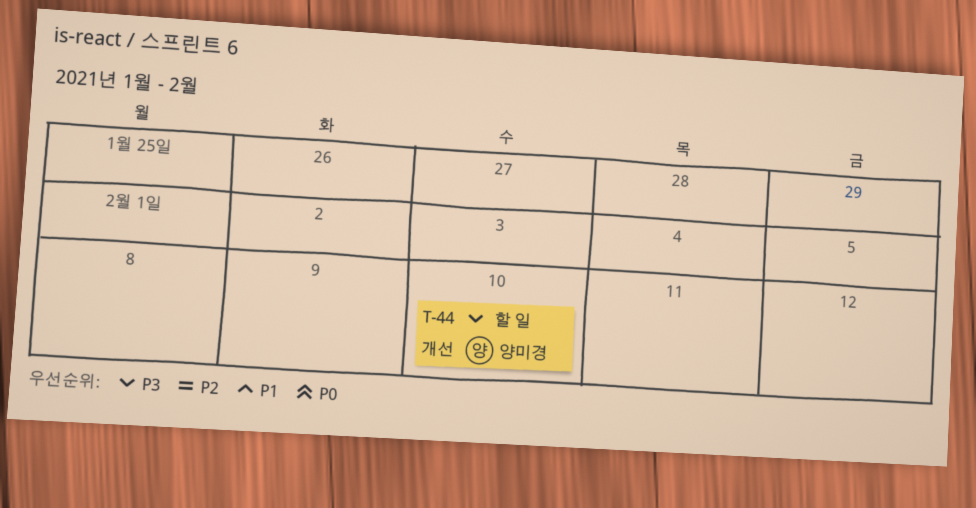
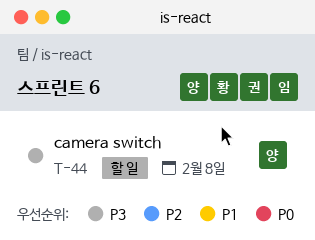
T-44, due: Feb 10 -> Feb 8

